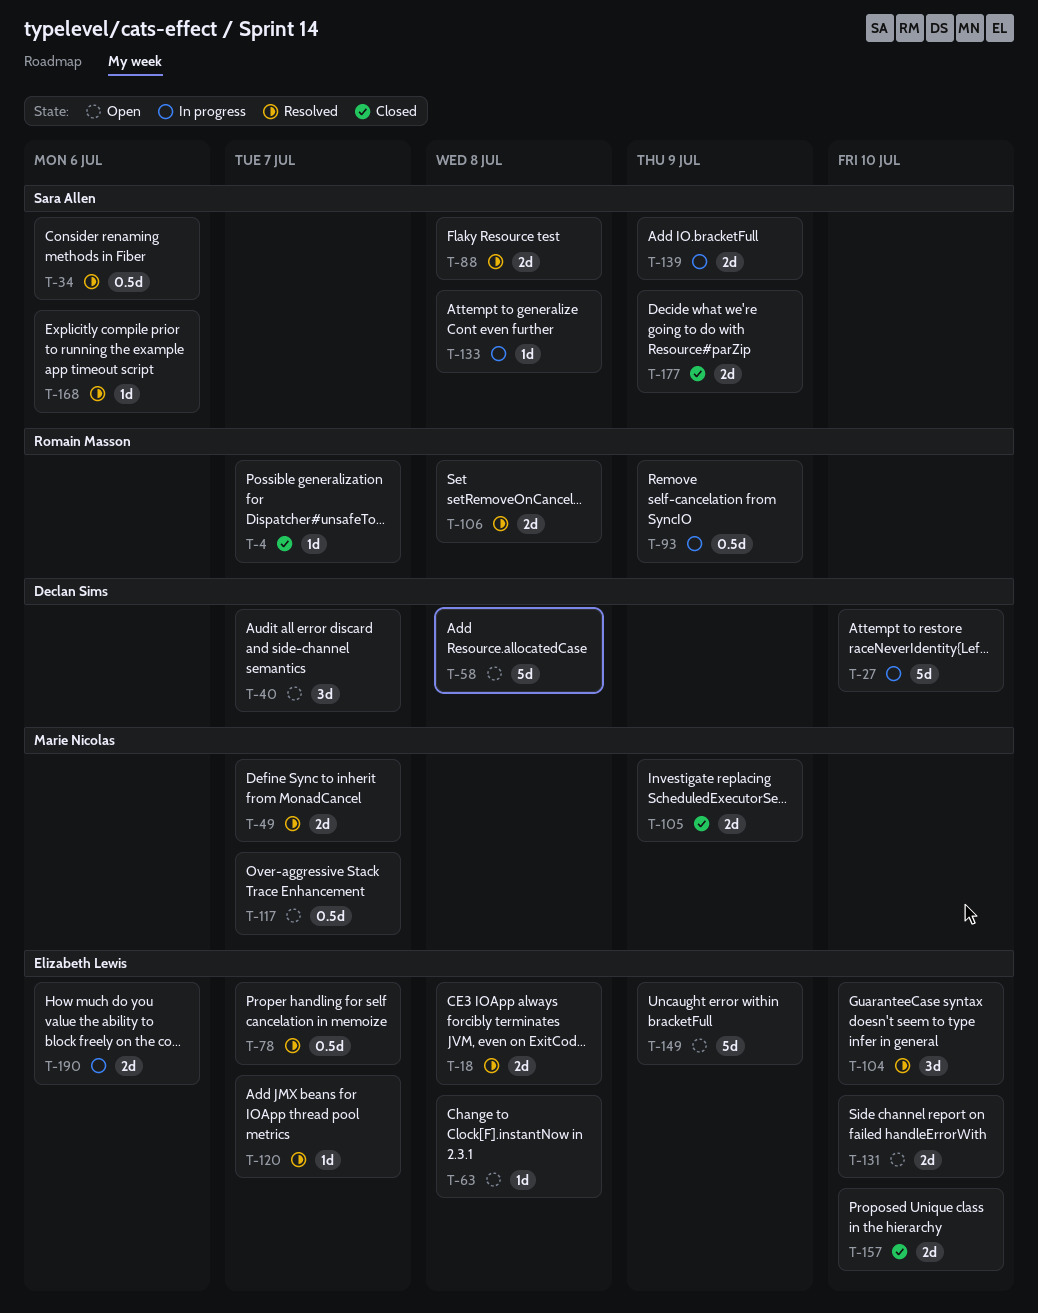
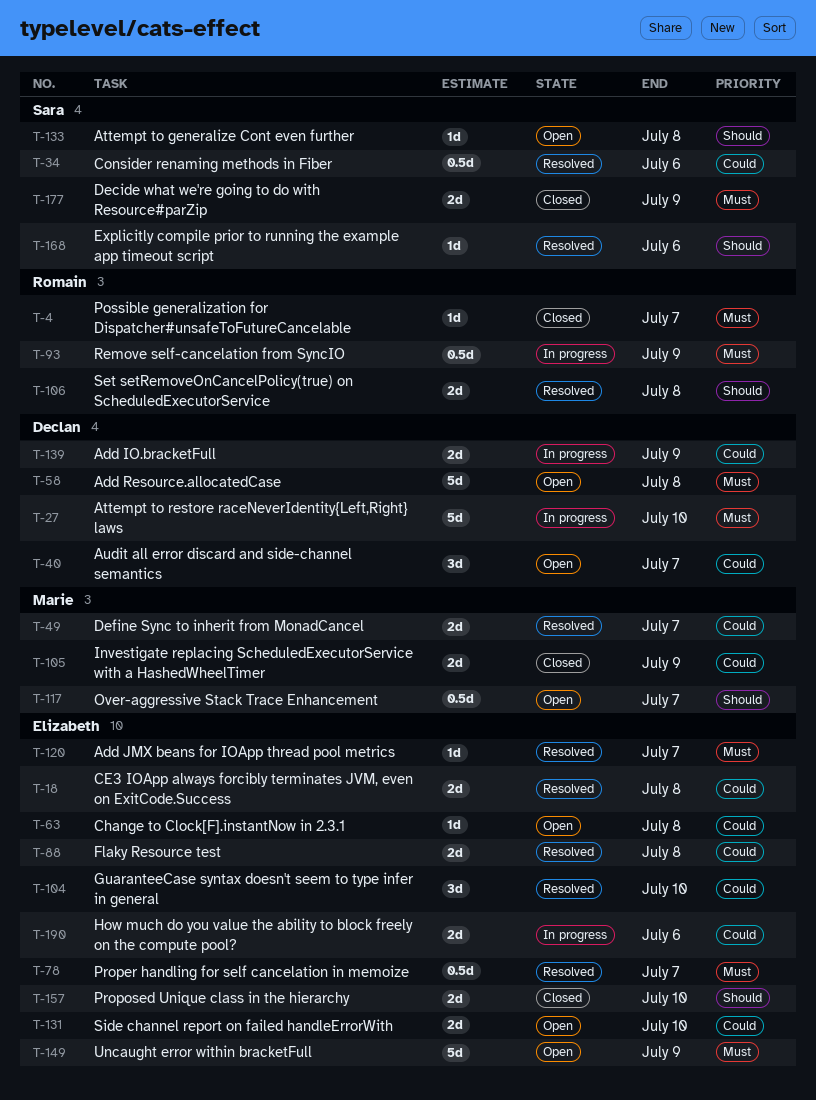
T-88, owner: Sara Allen -> Elizabeth Lewis
T-133, status: In progress -> Open
T-139, owner: Sara Allen -> Declan Sims

